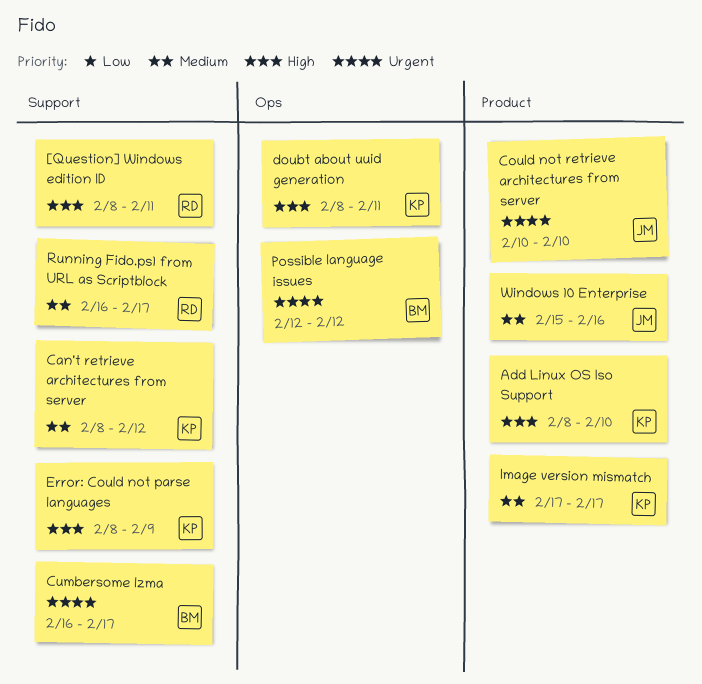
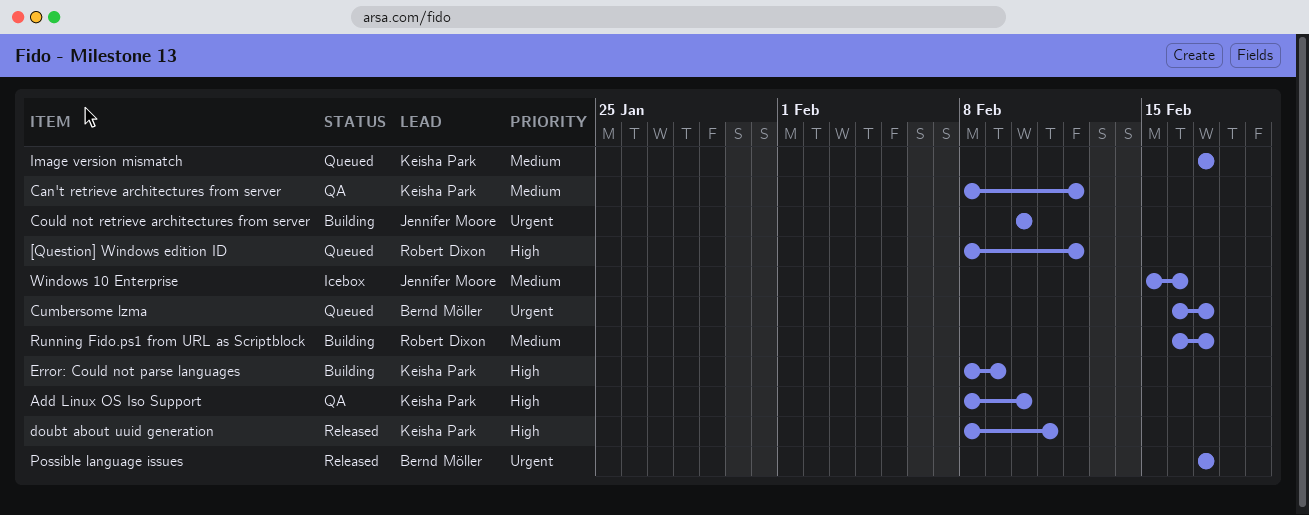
[Question] Windows edition ID, due: Feb 11 -> Feb 12
Possible language issues, start: Feb 12 -> Feb 17
Possible language issues, due: Feb 12 -> Feb 17

